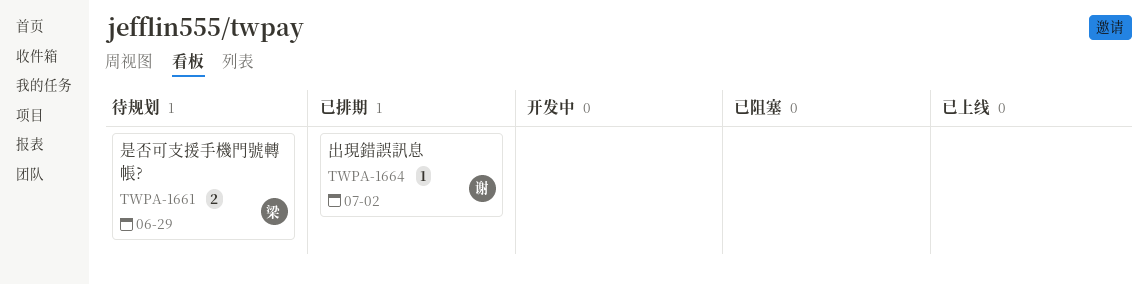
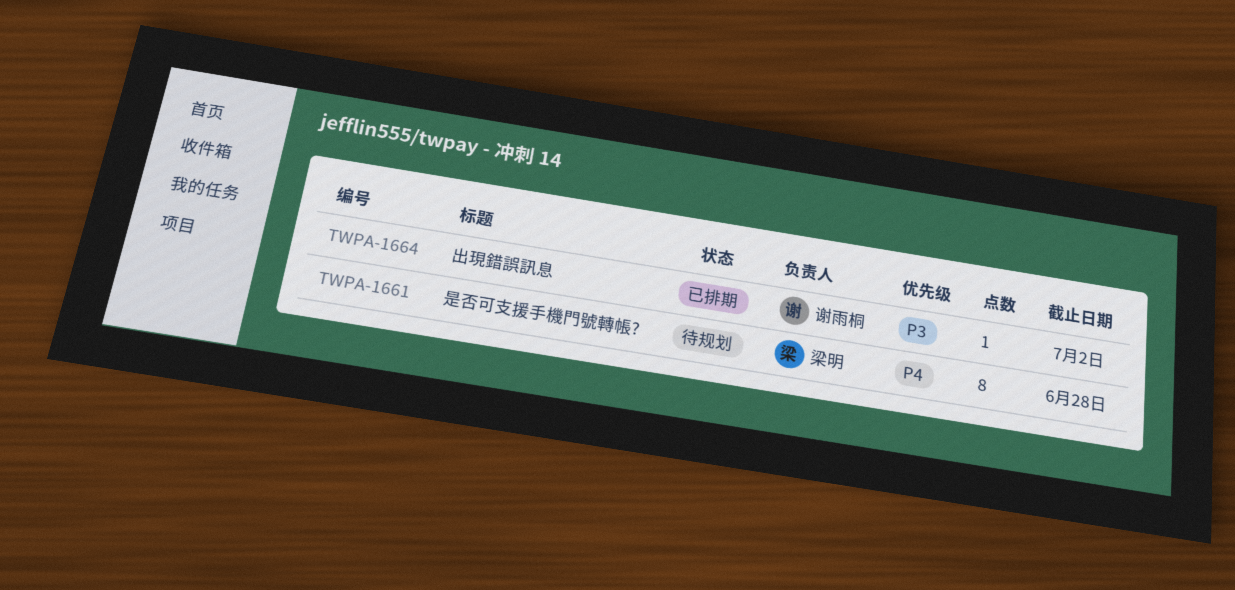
TWPA-1661, estimate: 2 -> 8
TWPA-1661, due: Jun 29 -> Jun 28

